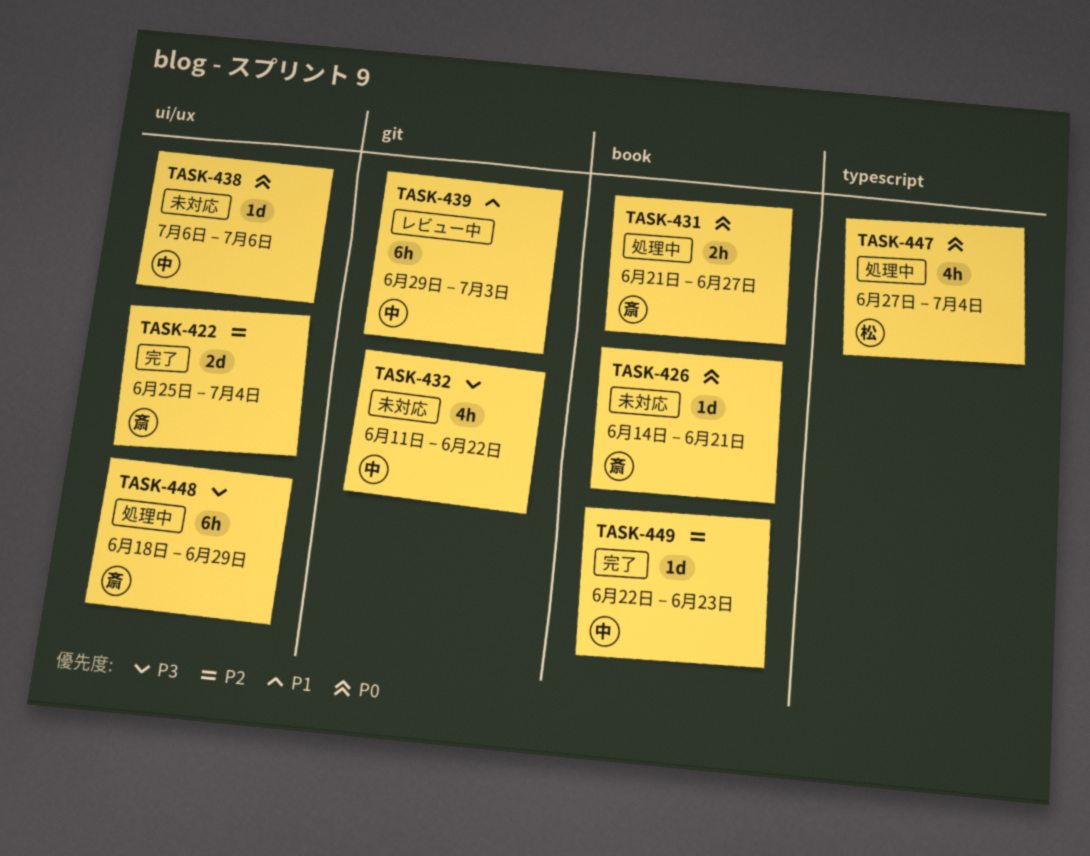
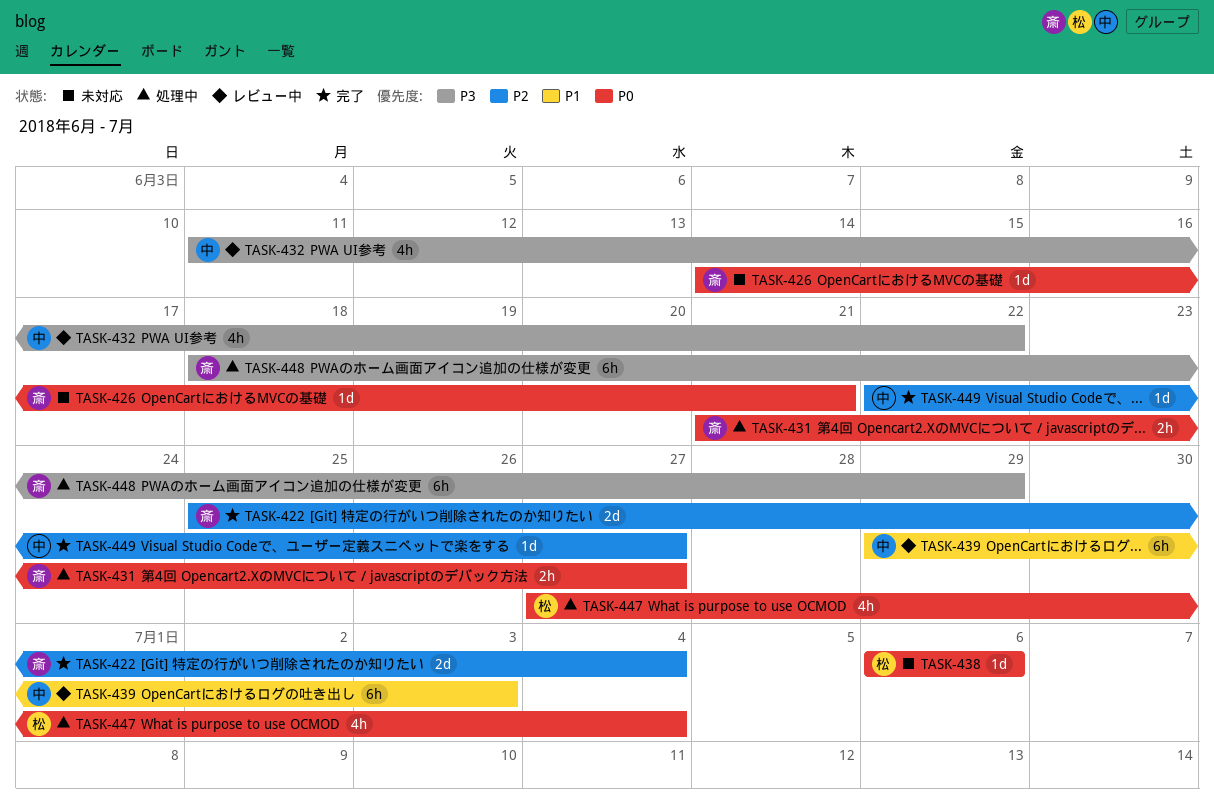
TASK-432, status: 未対応 -> レビュー中
TASK-438, owner: 中 -> 松
TASK-449, due: Jun 23 -> Jun 27

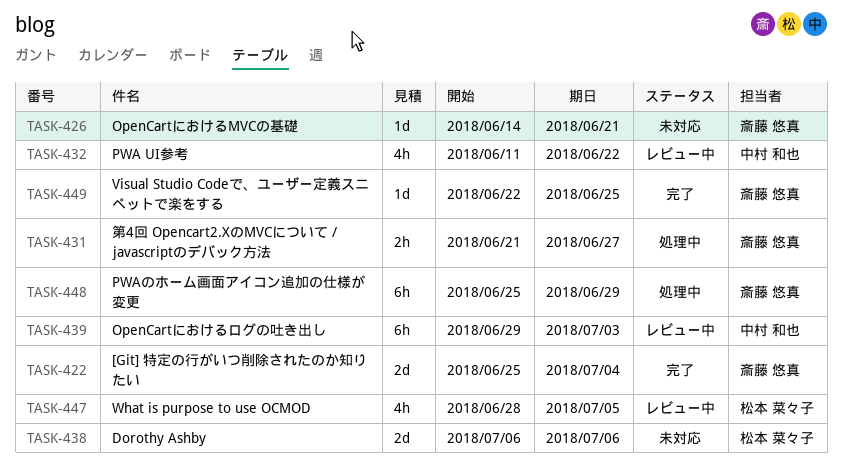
TASK-438, estimate: 1d -> 2d
TASK-447, status: 処理中 -> レビュー中
TASK-447, start: Jun 27 -> Jun 28
TASK-447, due: Jul 4 -> Jul 5
TASK-448, start: Jun 18 -> Jun 25
TASK-449, owner: 中村 和也 -> 斎藤 悠真
TASK-449, due: Jun 27 -> Jun 25

